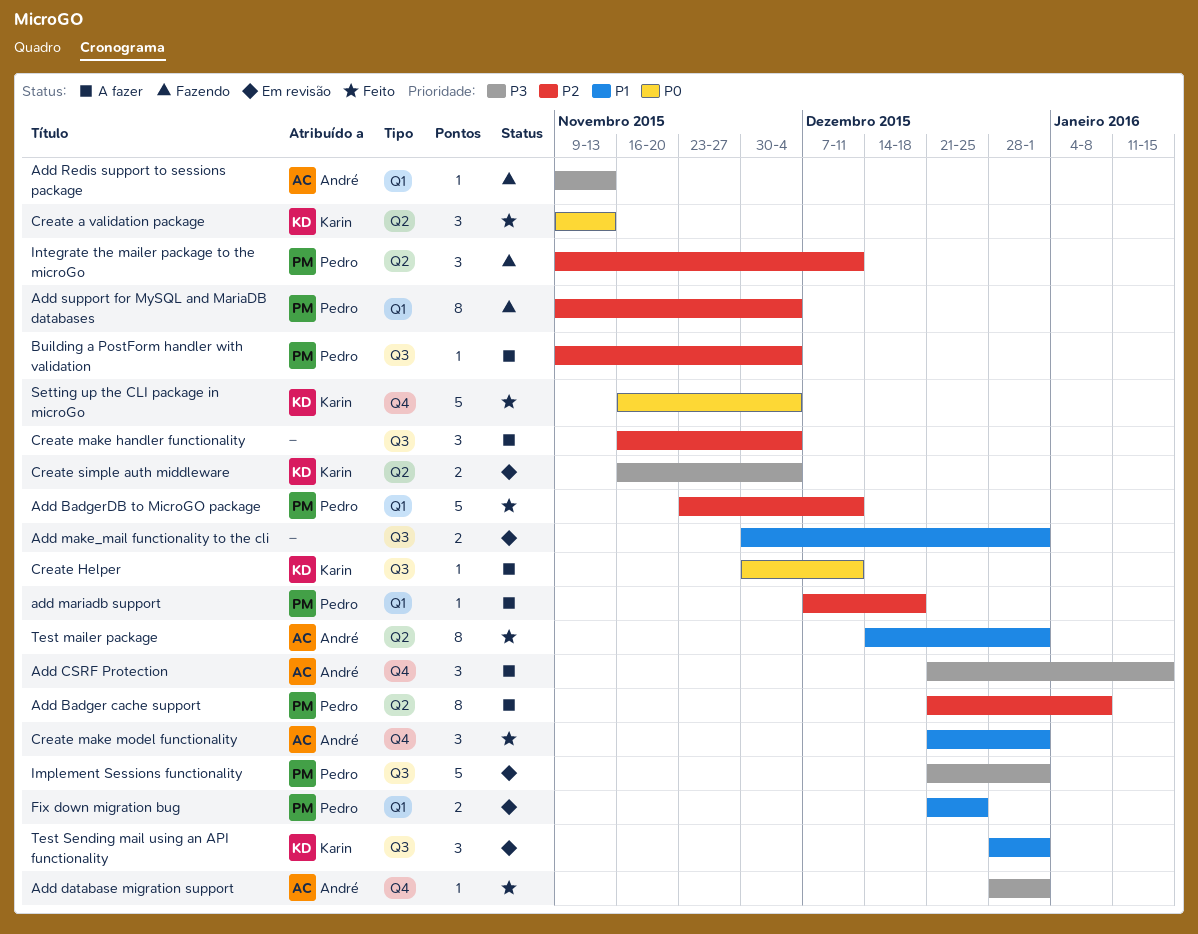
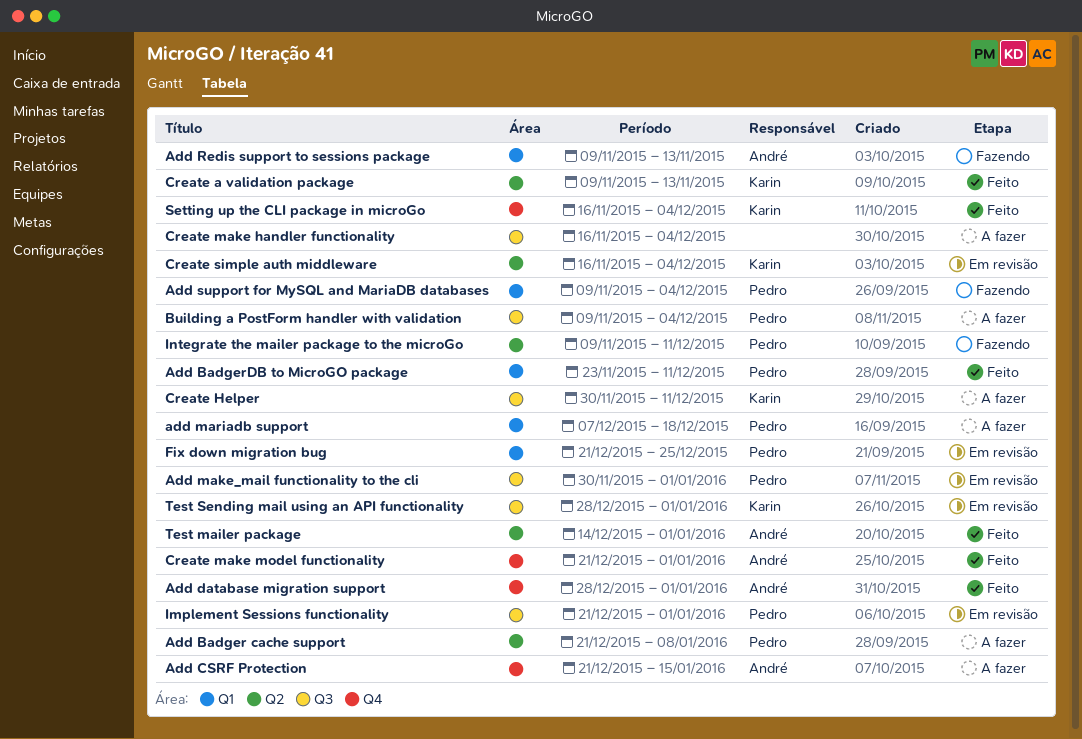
Add make_mail functionality to the cli, owner: none -> Pedro

